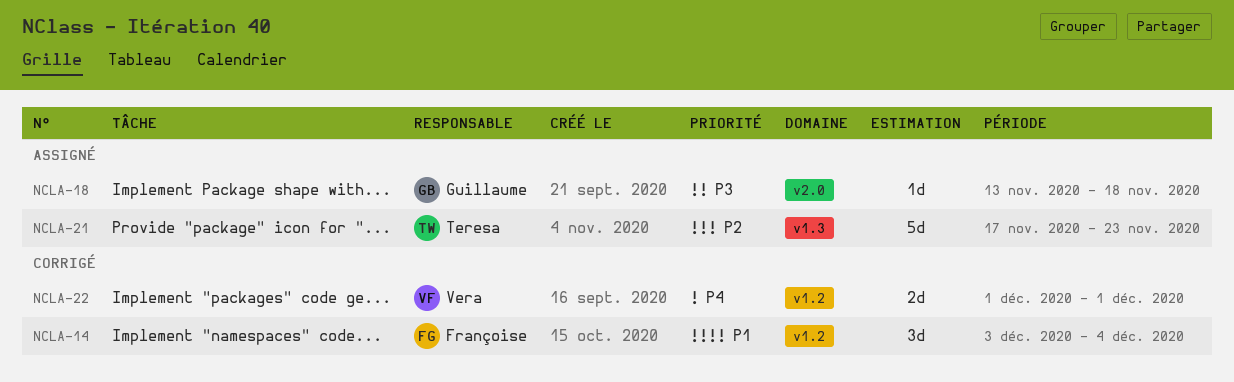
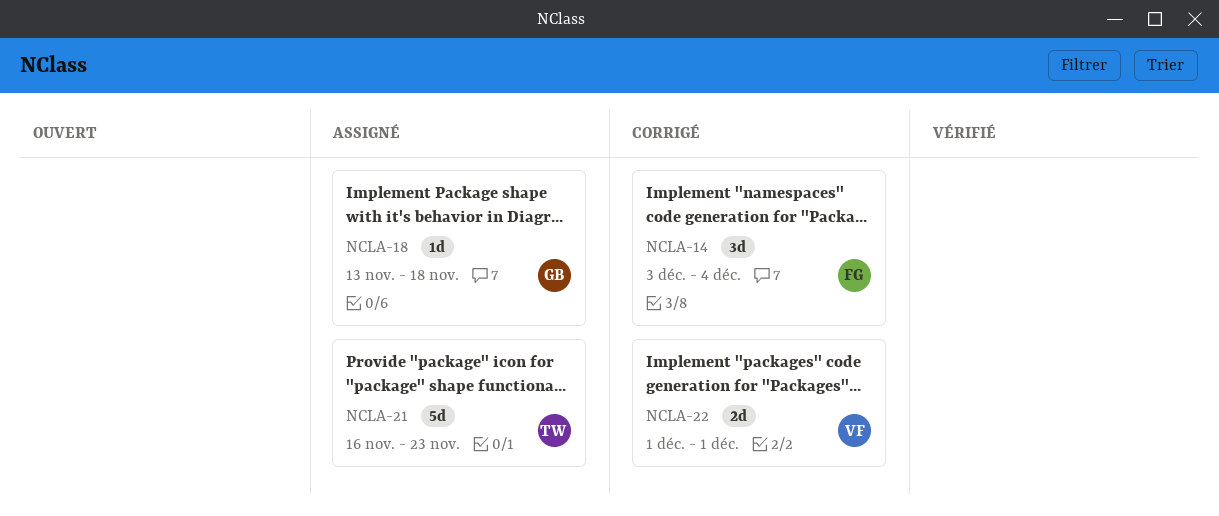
NCLA-21, start: Nov 17 -> Nov 16

